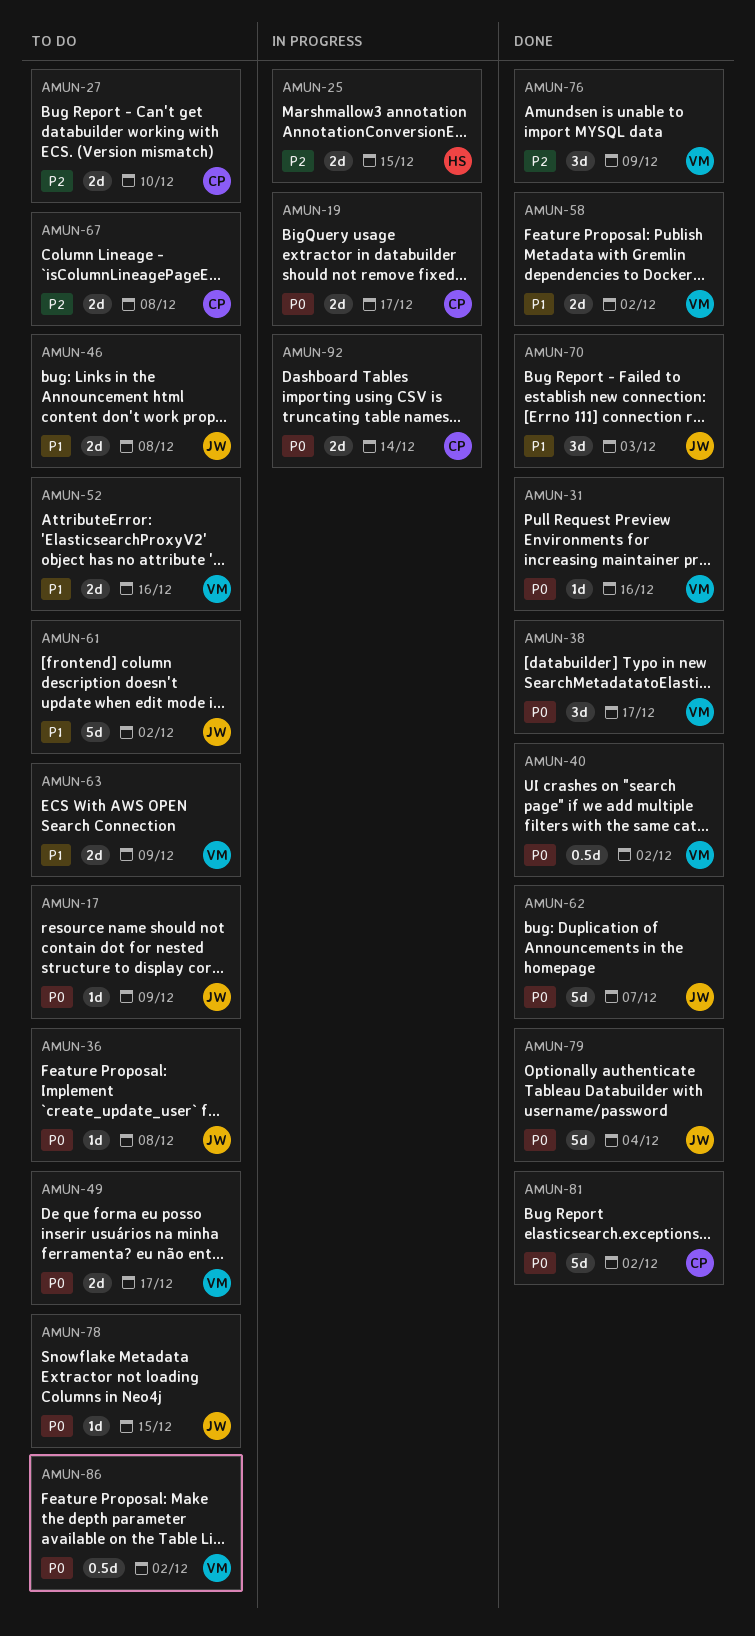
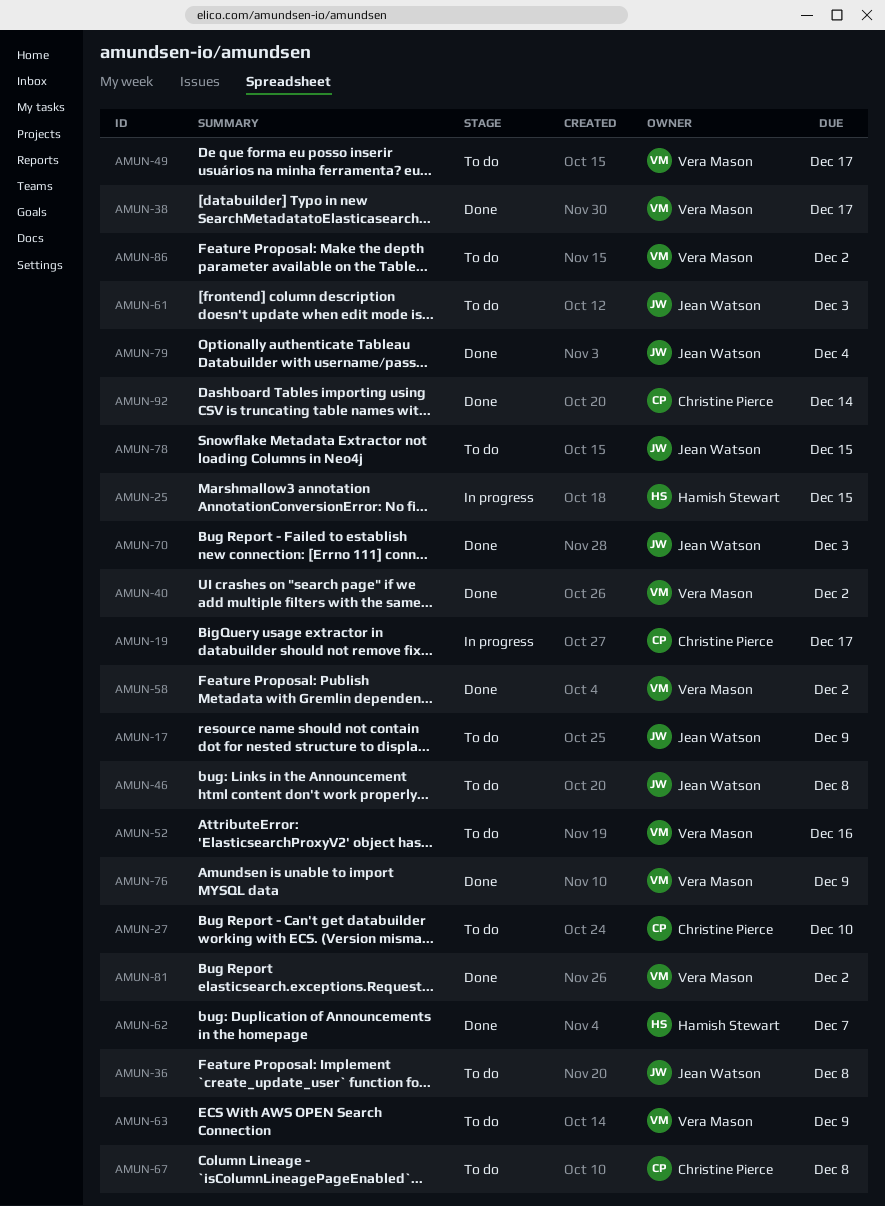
AMUN-31: present -> none
AMUN-61, due: Dec 2 -> Dec 3
AMUN-62, owner: Jean Watson -> Hamish Stewart
AMUN-81, owner: Christine Pierce -> Vera Mason
AMUN-92, status: In progress -> Done

